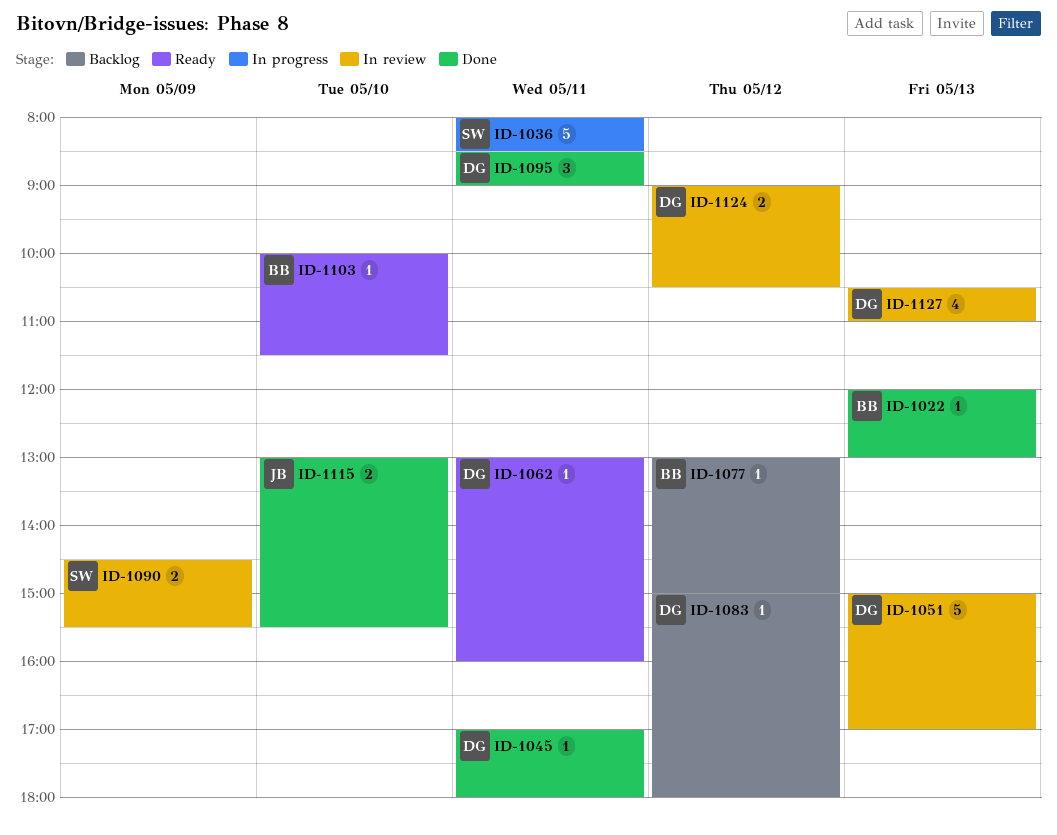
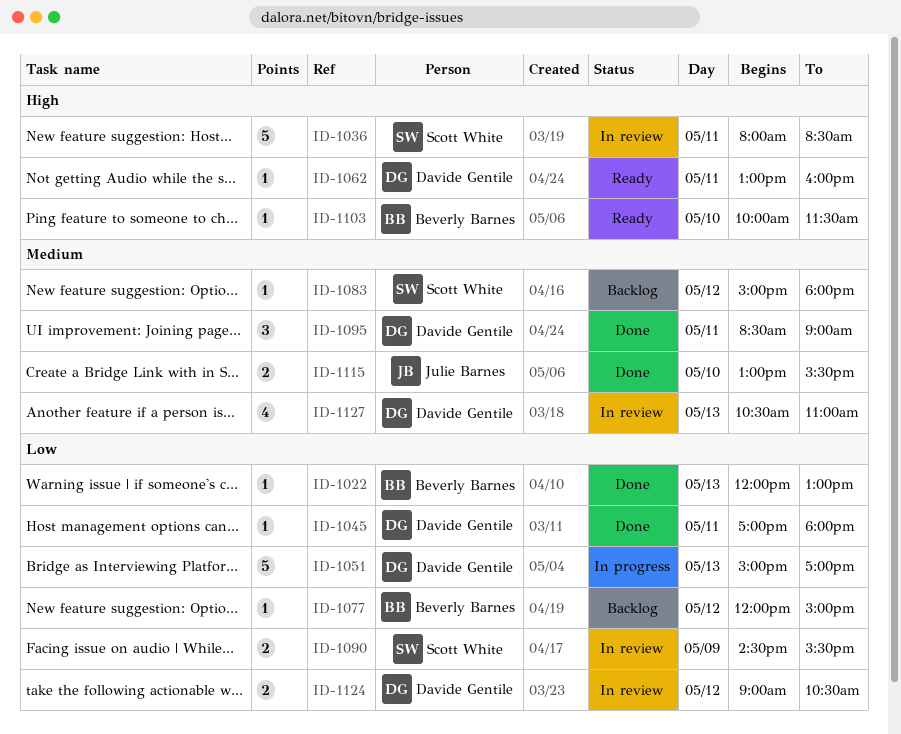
ID-1036, status: In progress -> In review
ID-1051, status: In review -> In progress
ID-1077, begins: 13:00 -> 12:00
ID-1083, owner: Davide Gentile -> Scott White

